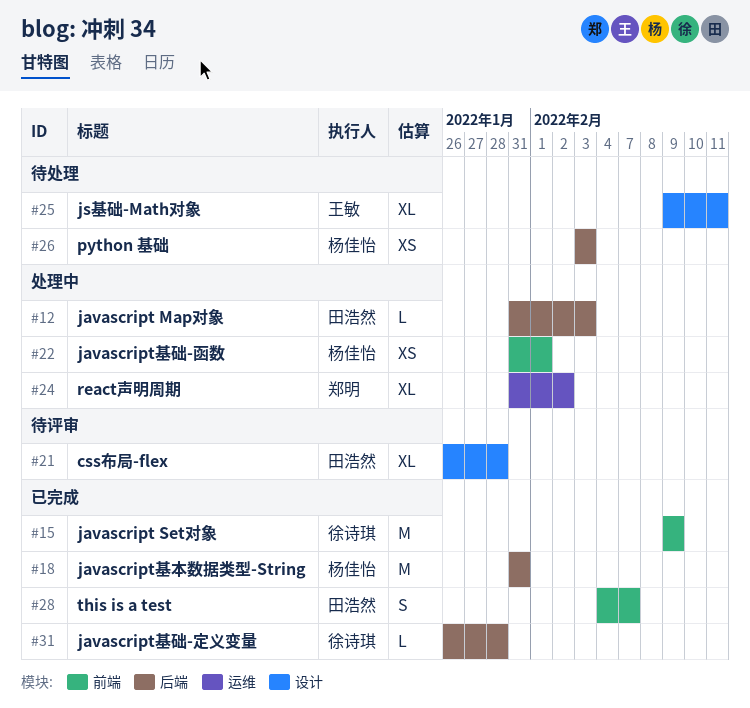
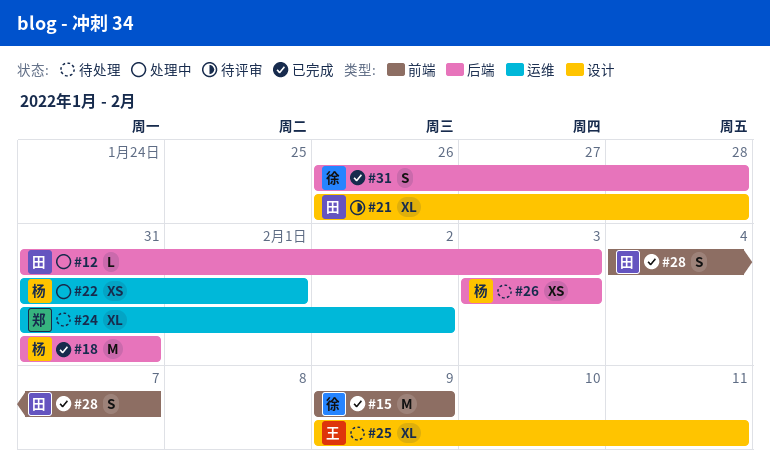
#22, label: 前端 -> 运维
#24, status: 处理中 -> 待处理
#31, estimate: L -> S

